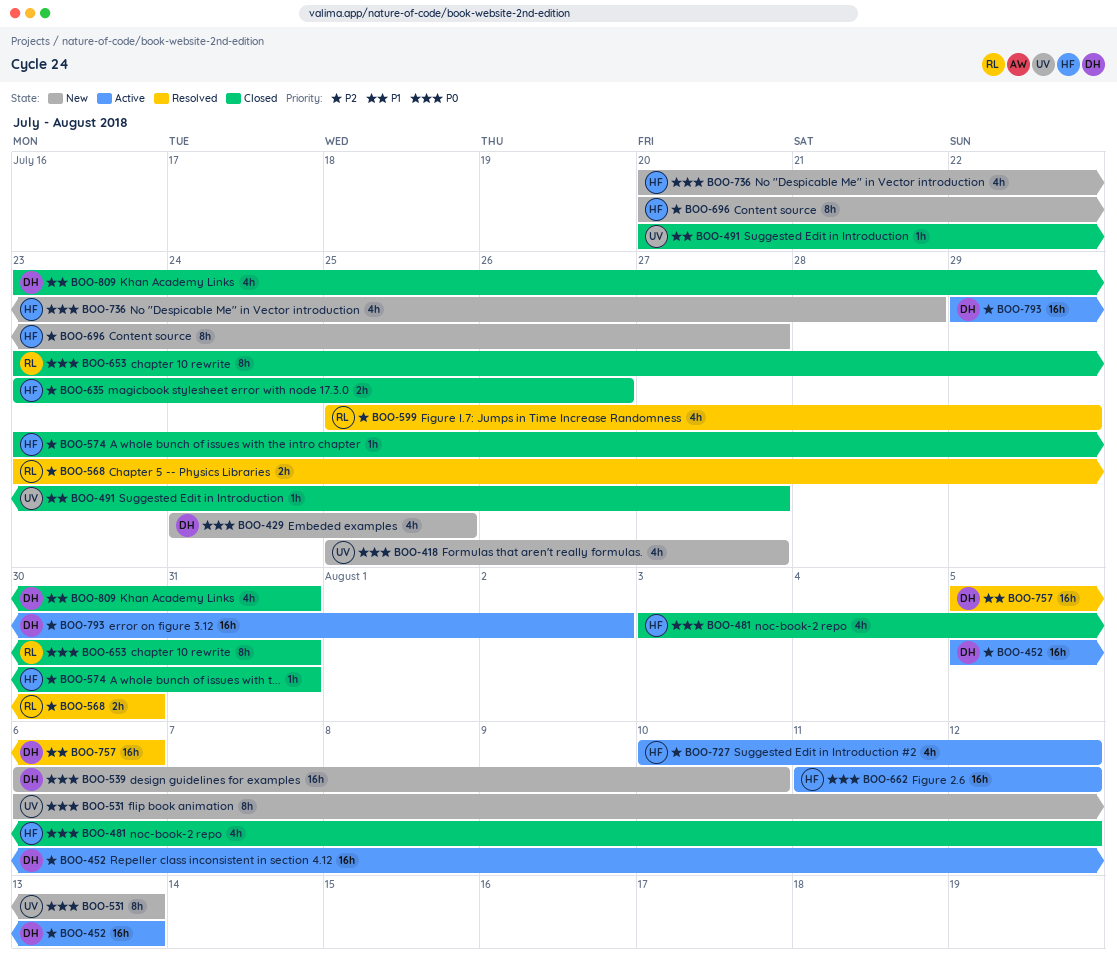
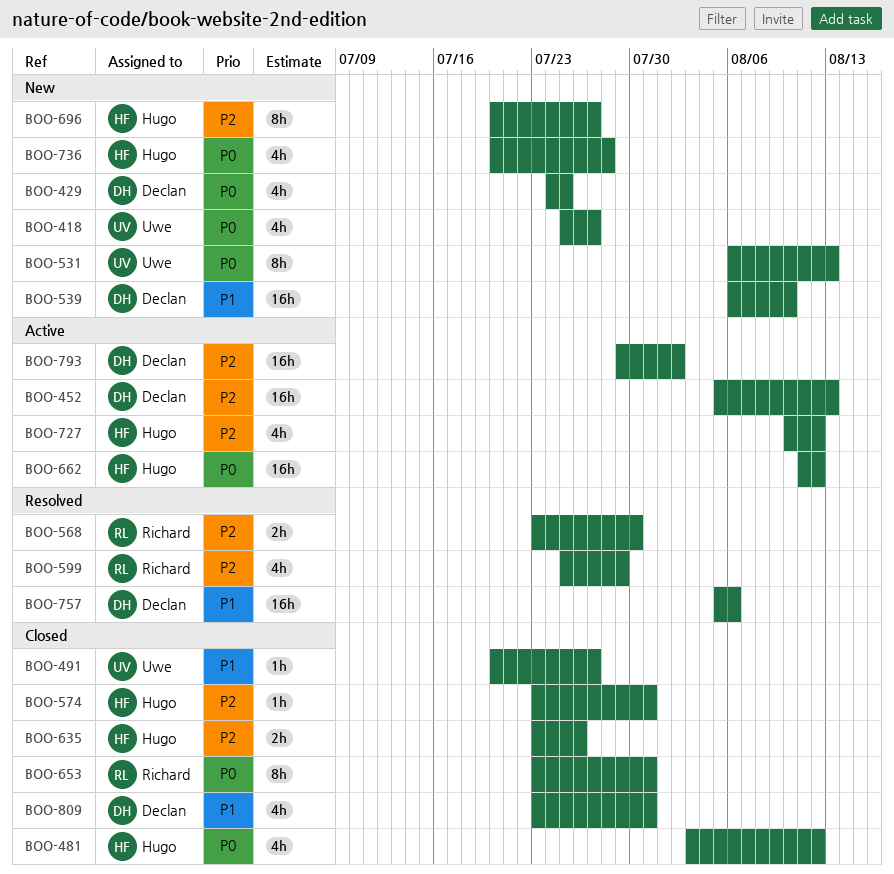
BOO-539, priority: P0 -> P1

